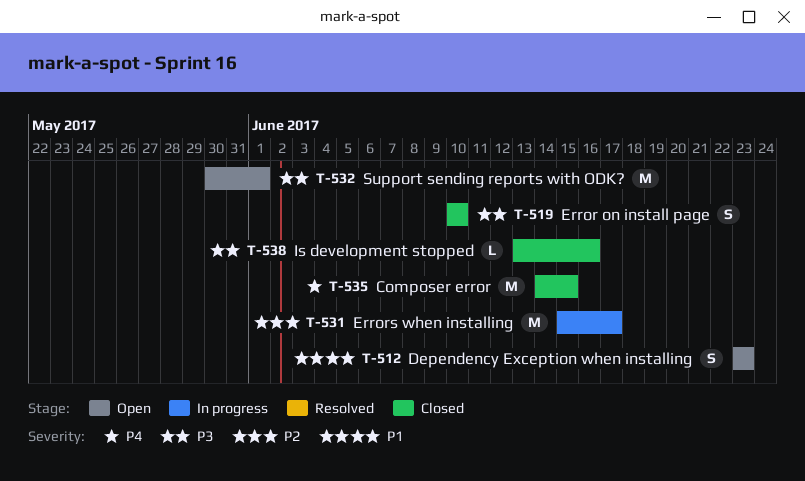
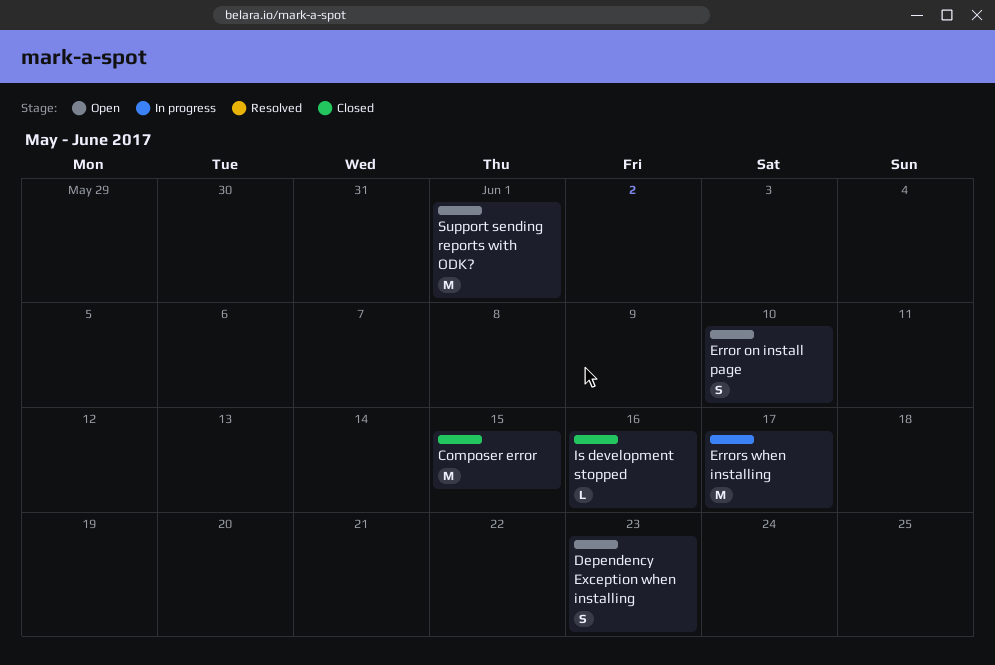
Error on install page, status: Closed -> Open

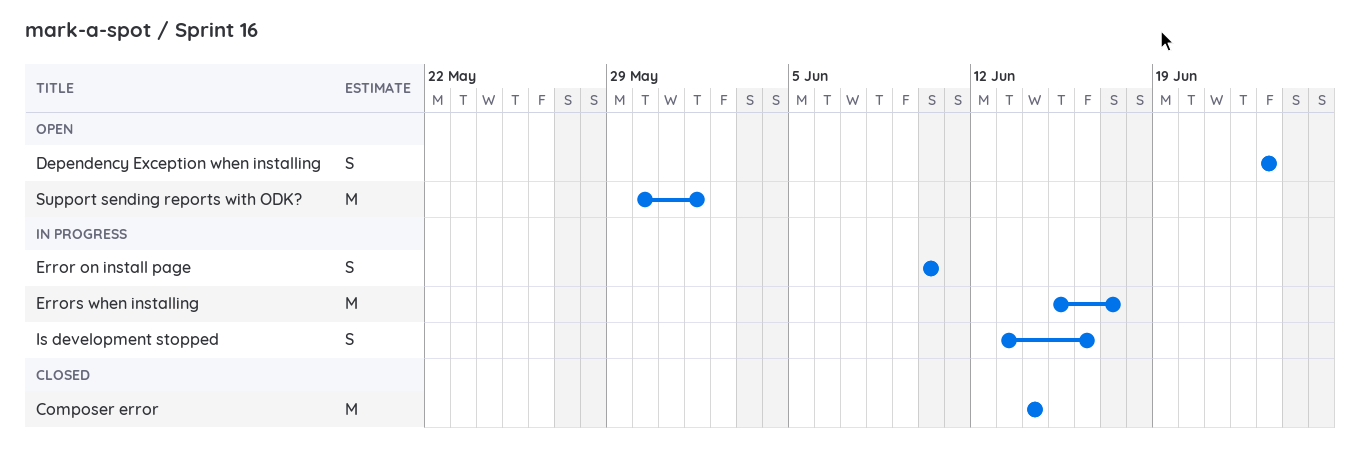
Composer error, due: Jun 15 -> Jun 14
Error on install page, status: Open -> In progress
Is development stopped, status: Closed -> In progress
Is development stopped, estimate: L -> S

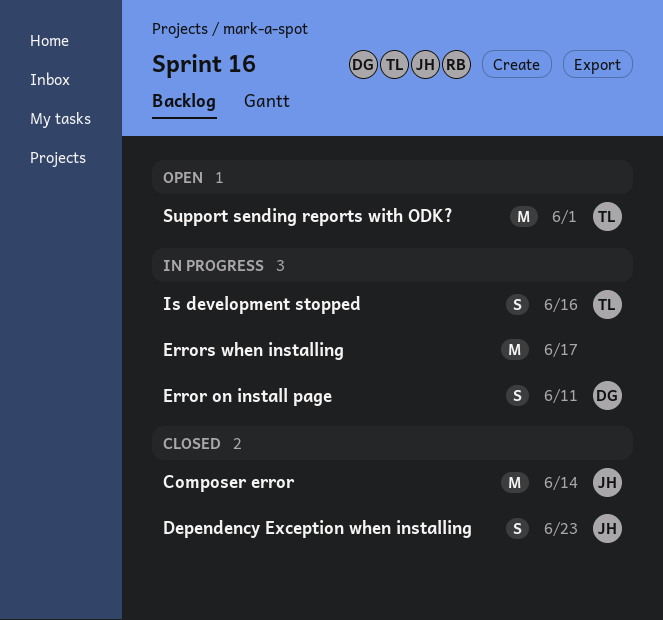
Dependency Exception when installing, status: Open -> Closed
Error on install page, due: Jun 10 -> Jun 11

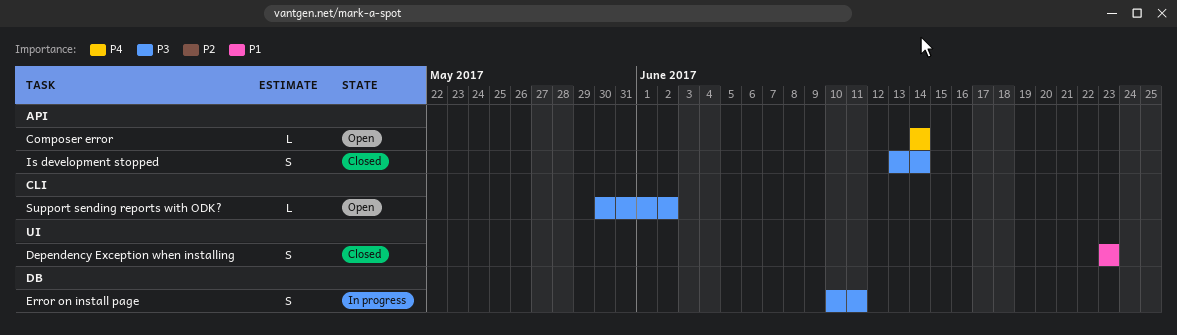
Composer error, status: Closed -> Open
Composer error, estimate: M -> L
Errors when installing: present -> none
Is development stopped, status: In progress -> Closed
Is development stopped, due: Jun 16 -> Jun 14
Support sending reports with ODK?, estimate: M -> L
Support sending reports with ODK?, due: Jun 1 -> Jun 2

